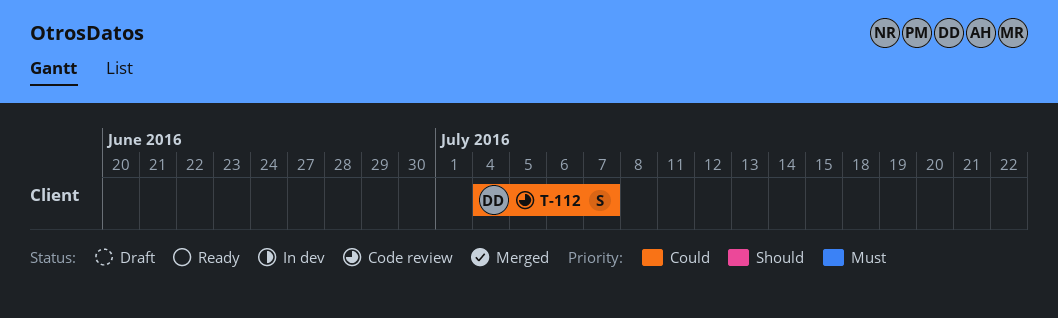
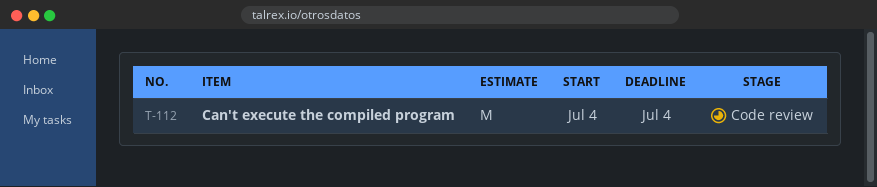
T-112, estimate: S -> M
T-112, due: Jul 7 -> Jul 4

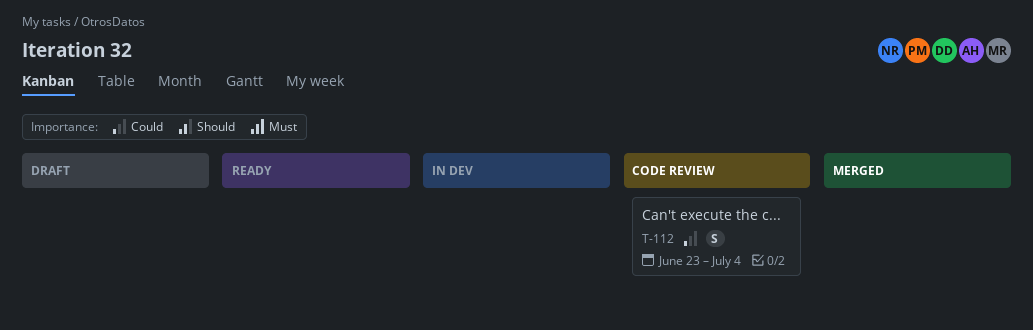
T-112, estimate: M -> S
T-112, start: Jul 4 -> Jun 23

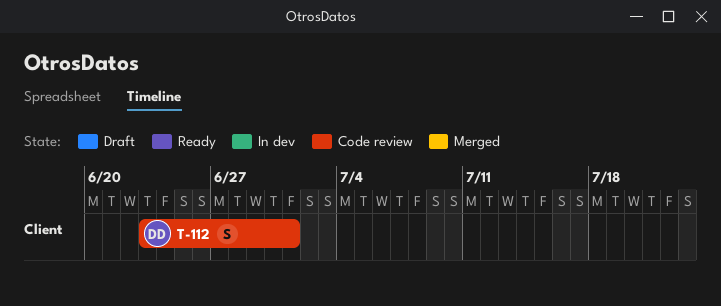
T-112, due: Jul 4 -> Jul 1

